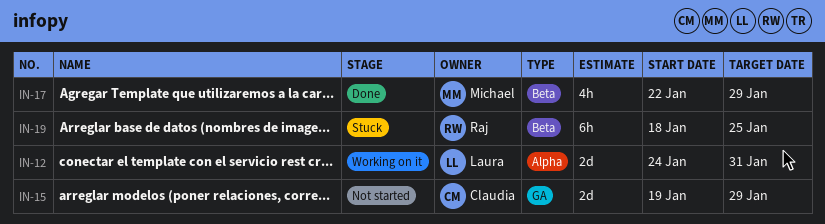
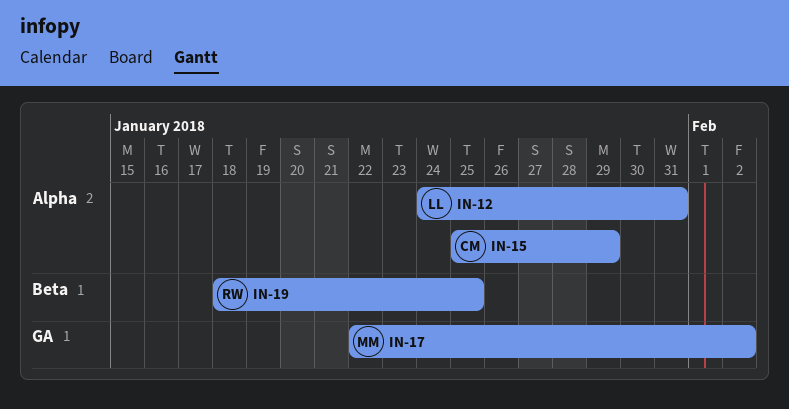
IN-15, label: GA -> Alpha
IN-15, start: Jan 19 -> Jan 25
IN-17, label: Beta -> GA
IN-17, due: Jan 29 -> Feb 2

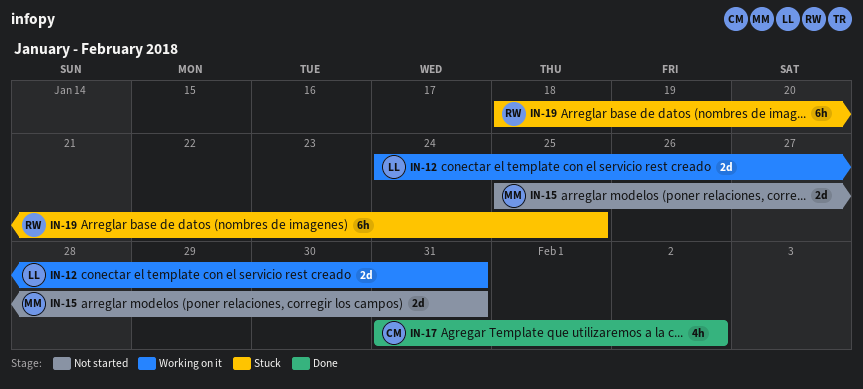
IN-15, owner: CM -> MM
IN-15, due: Jan 29 -> Jan 31
IN-17, owner: MM -> CM
IN-17, start: Jan 22 -> Jan 31

